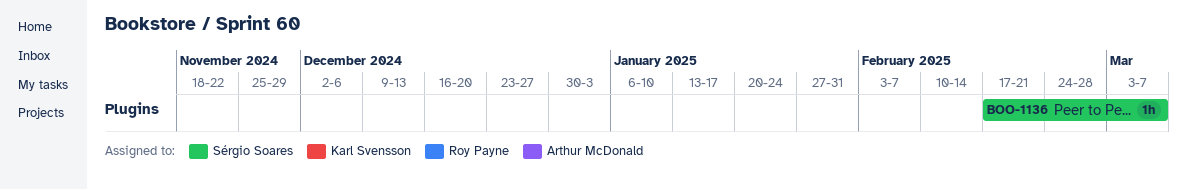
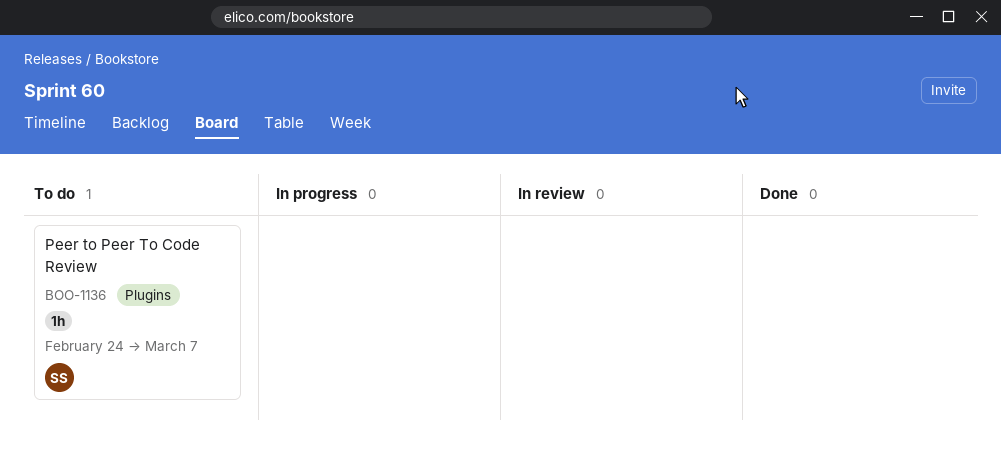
BOO-1136, start: Feb 17 -> Feb 24

